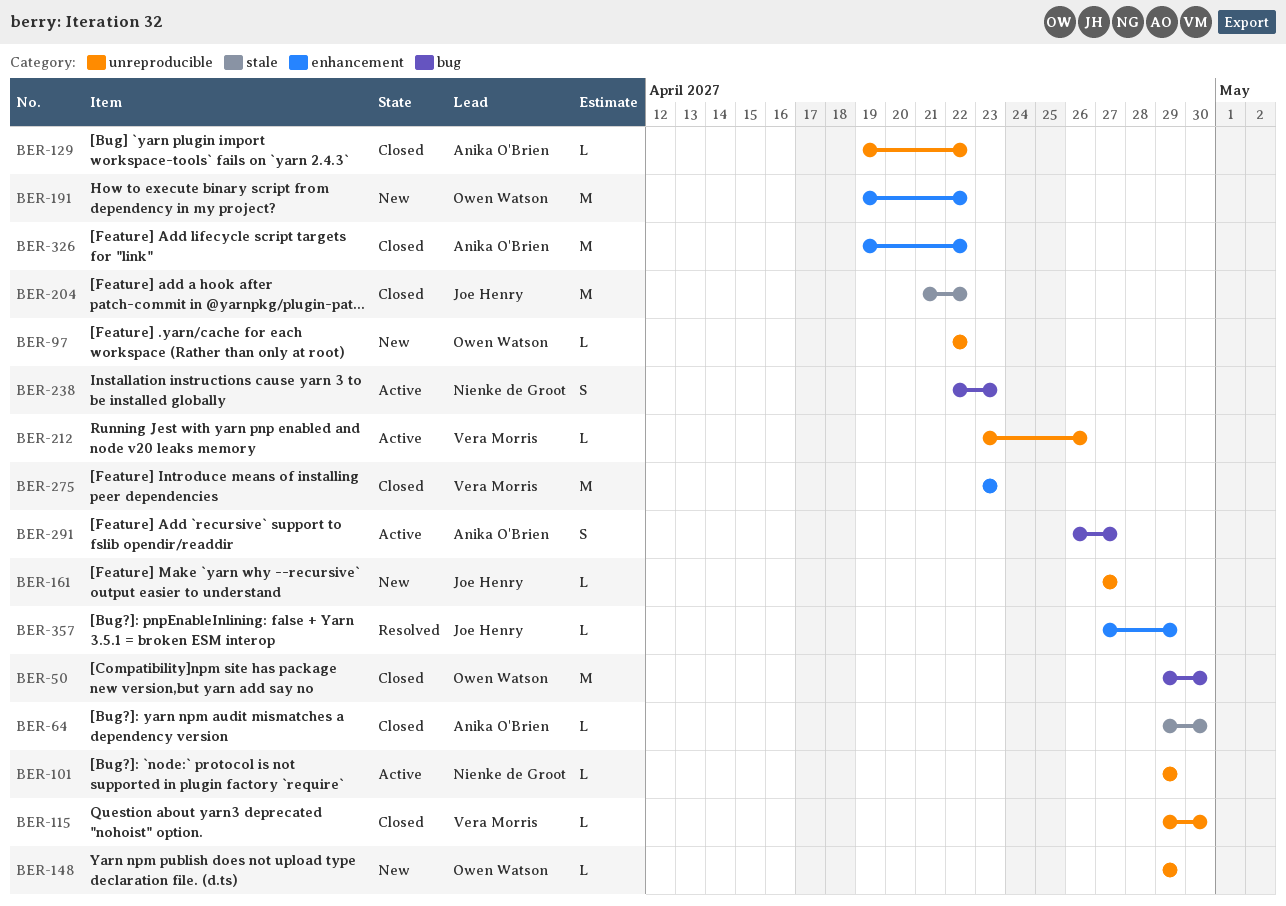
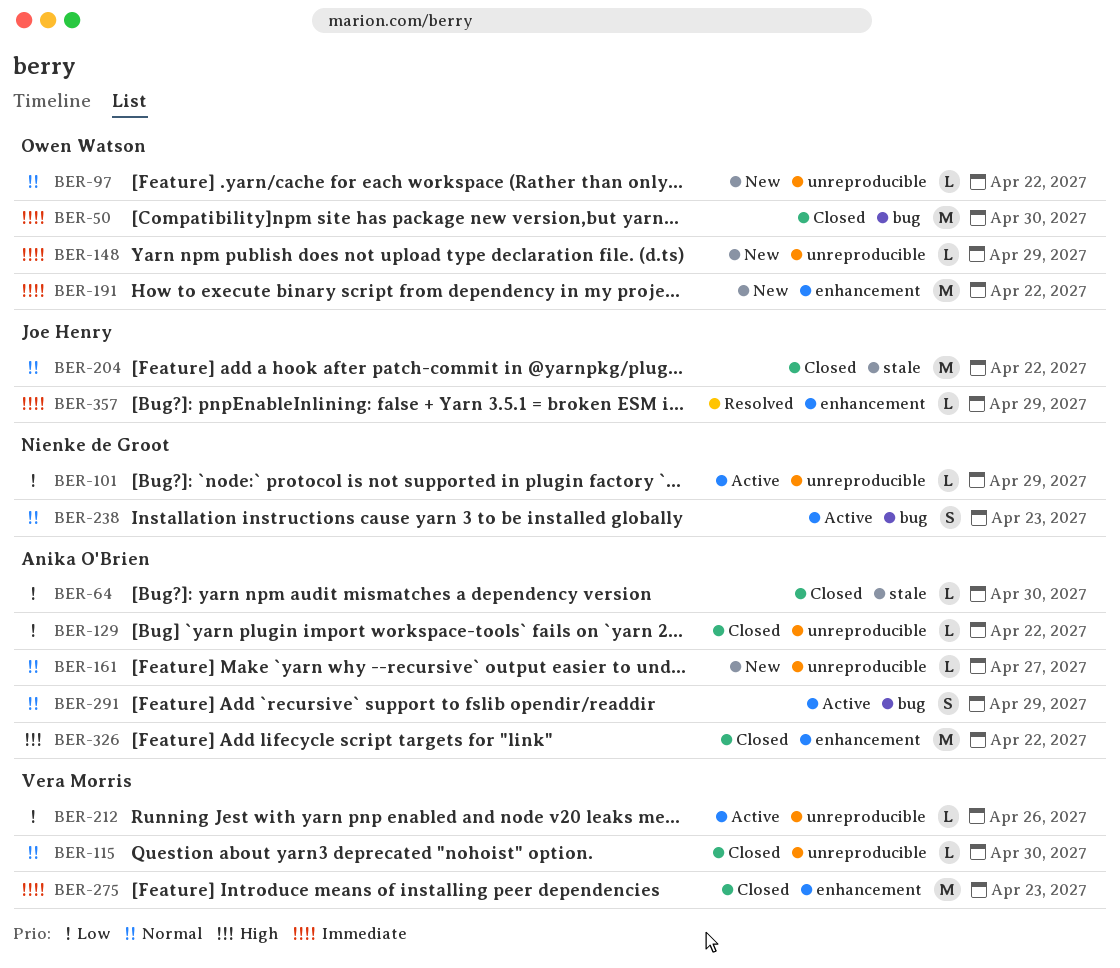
BER-161, owner: Joe Henry -> Anika O'Brien
BER-291, due: Apr 27 -> Apr 29

